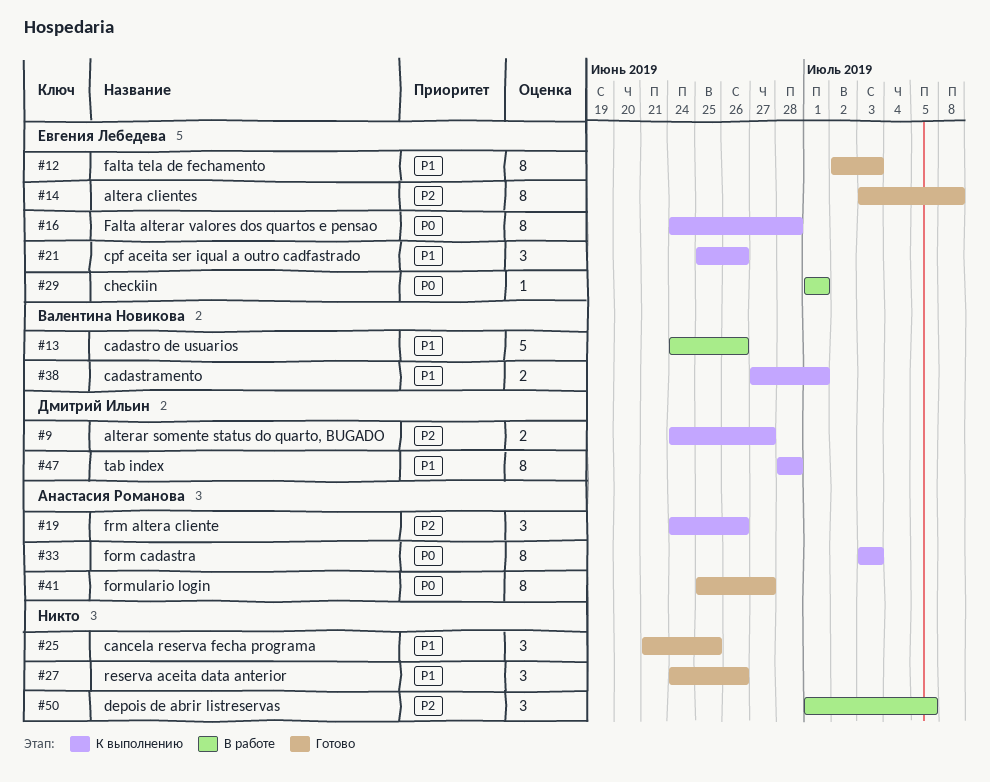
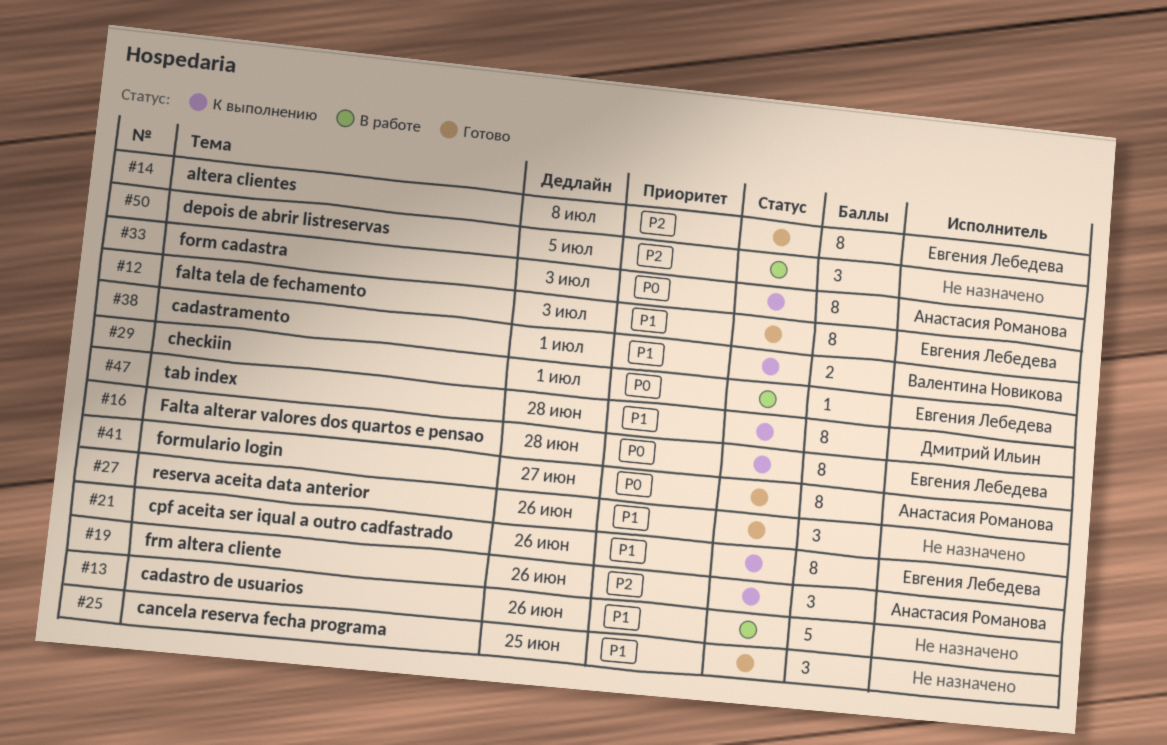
#9: present -> none
#13, owner: Валентина Новикова -> none
#21, estimate: 3 -> 8

